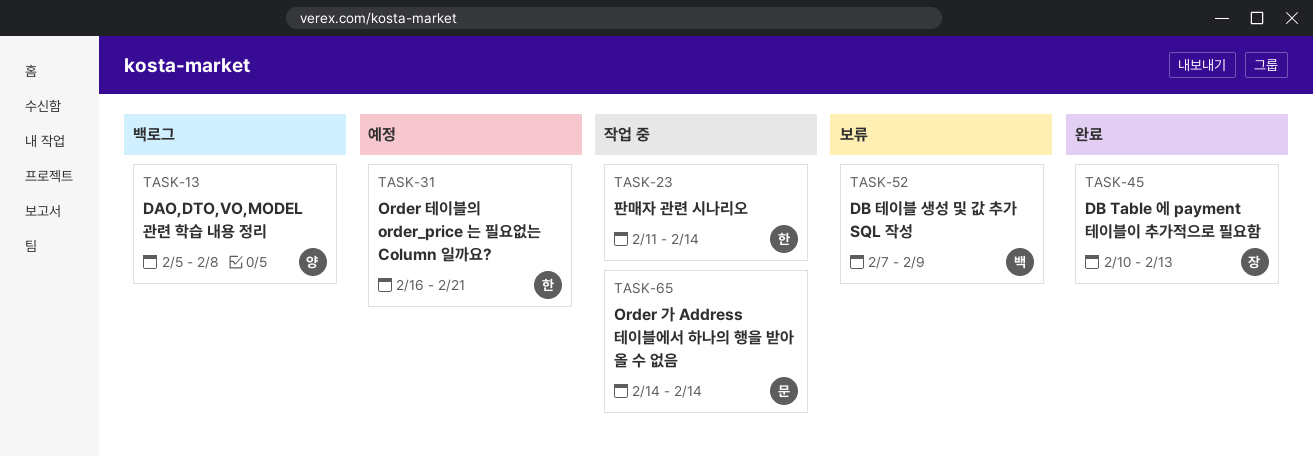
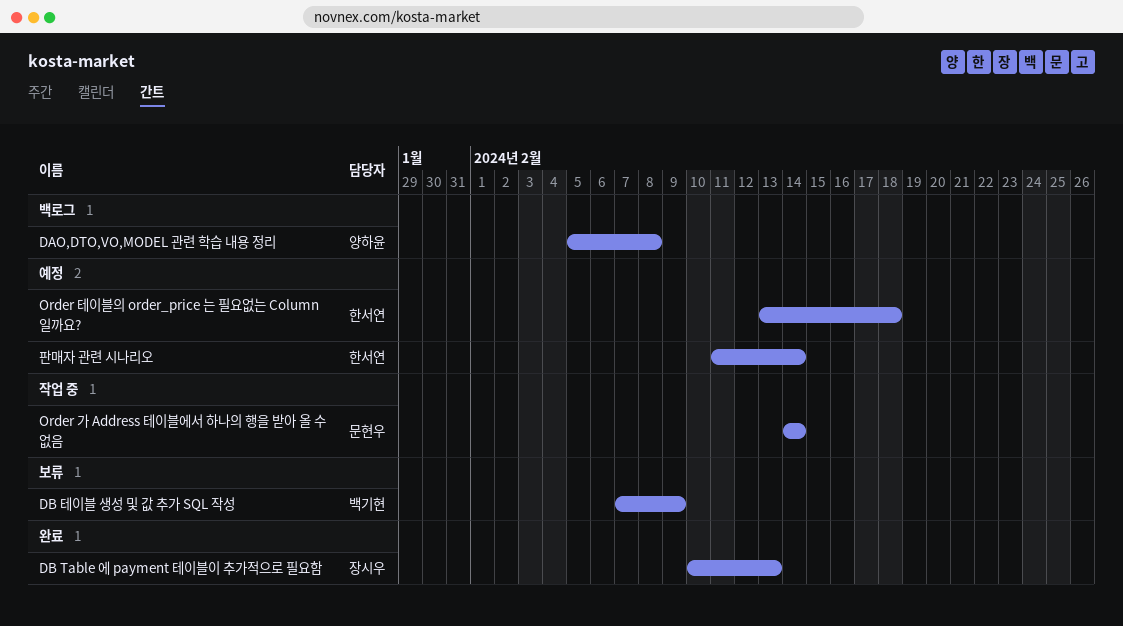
Order 테이블의 order_price 는 필요없는 Column 일까요?, start: Feb 16 -> Feb 13
Order 테이블의 order_price 는 필요없는 Column 일까요?, due: Feb 21 -> Feb 18
판매자 관련 시나리오, status: 작업 중 -> 예정

